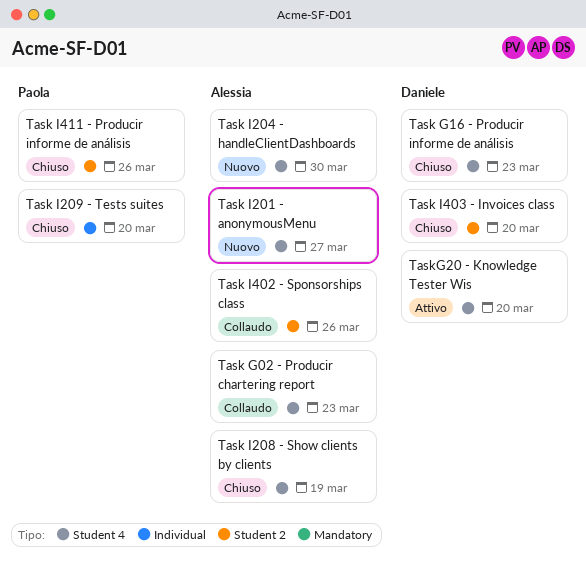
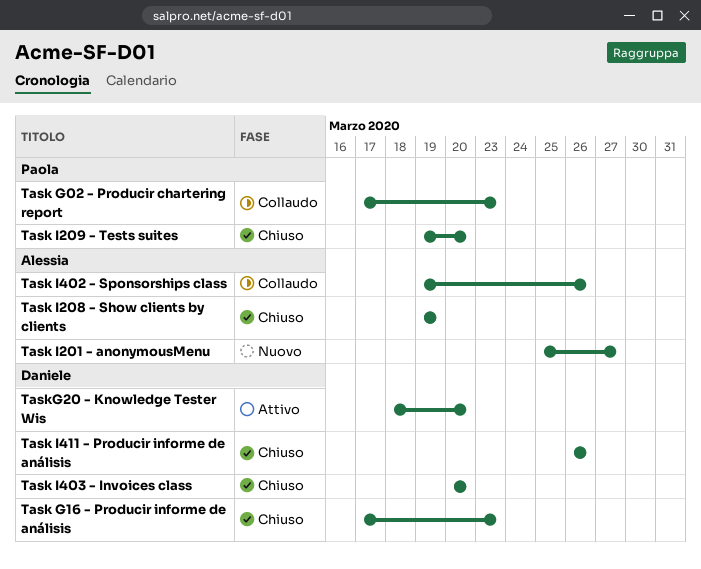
Task G02 - Producir chartering report, owner: Alessia -> Paola
Task I204 - handleClientDashboards: present -> none
Task I411 - Producir informe de análisis, owner: Paola -> Daniele

